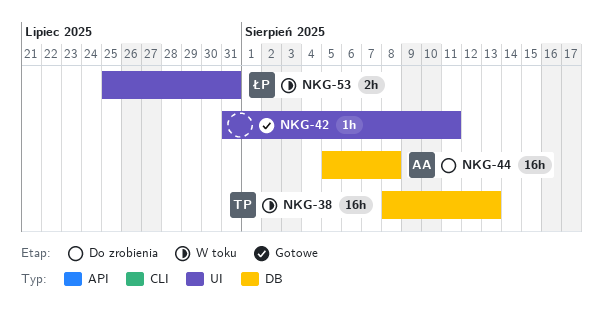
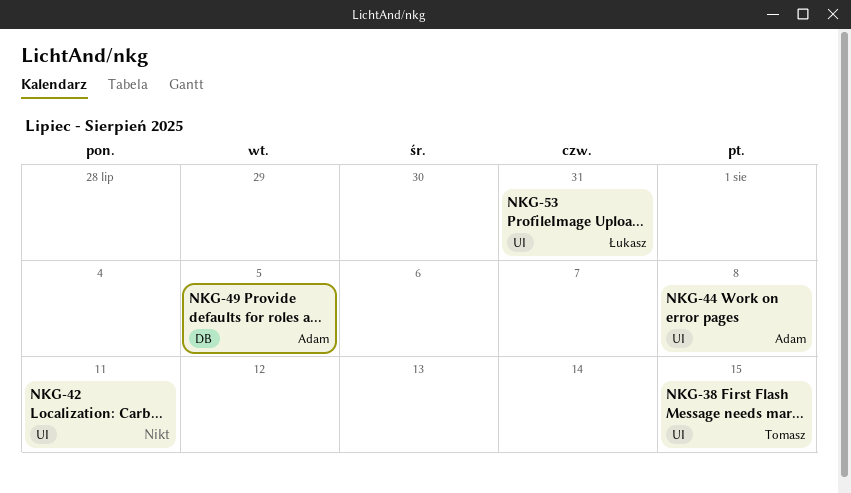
NKG-38, label: DB -> UI
NKG-38, due: Aug 13 -> Aug 15
NKG-44, label: DB -> UI
NKG-49: none -> present

